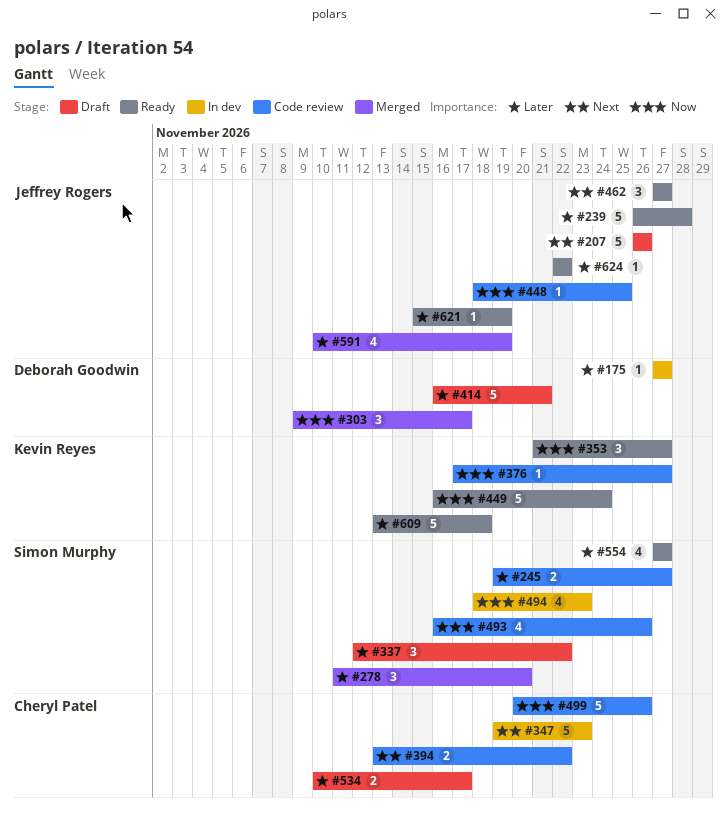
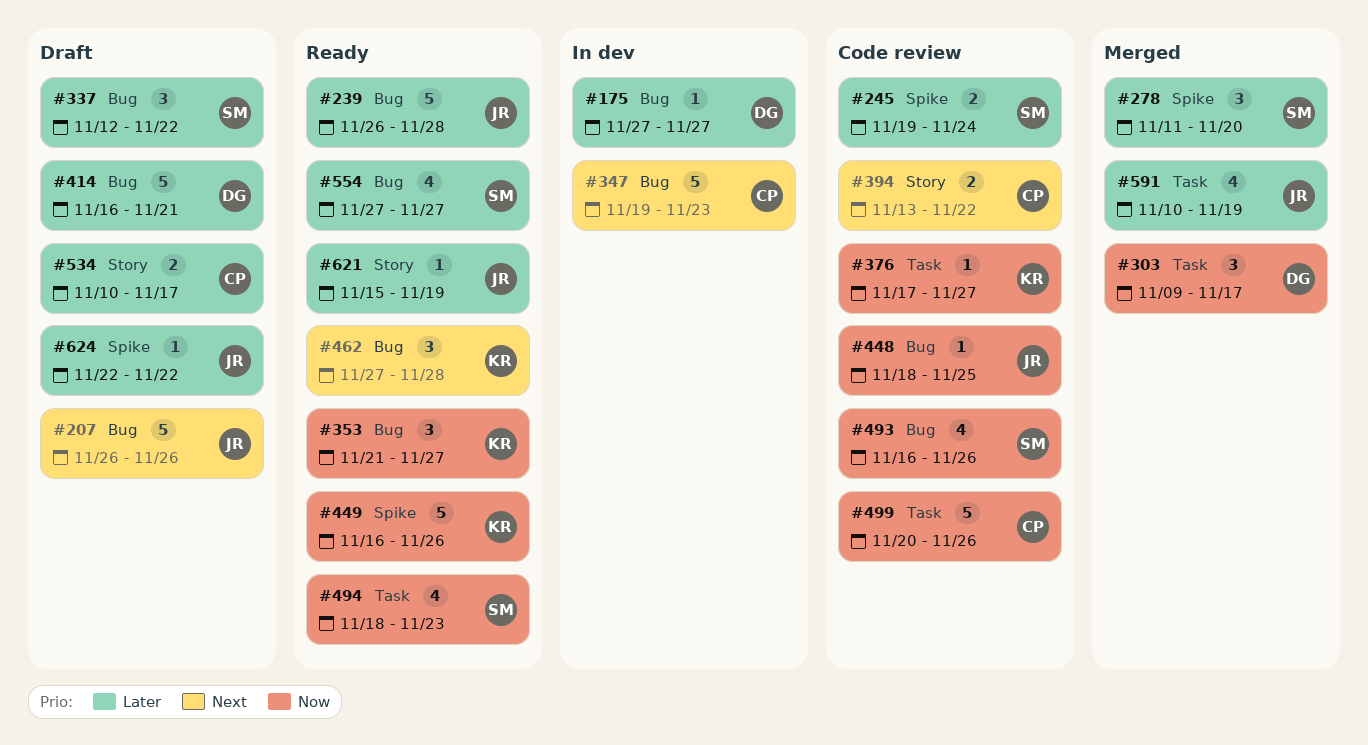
#245, due: Nov 27 -> Nov 24
#449, due: Nov 24 -> Nov 26
#462, owner: Jeffrey Rogers -> Kevin Reyes
#462, due: Nov 27 -> Nov 28
#494, status: In dev -> Ready
#609: present -> none
#624, status: Ready -> Draft

